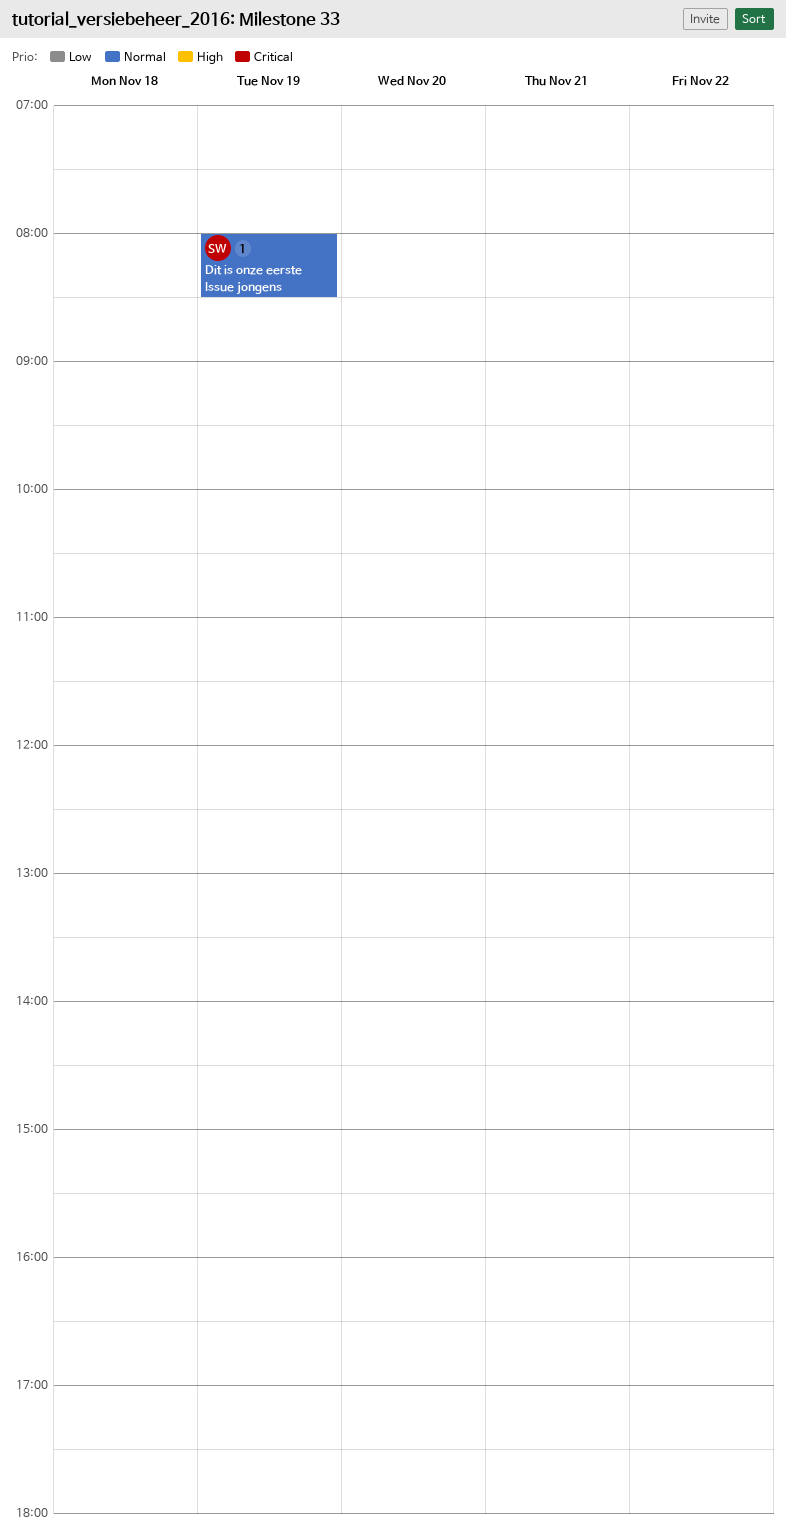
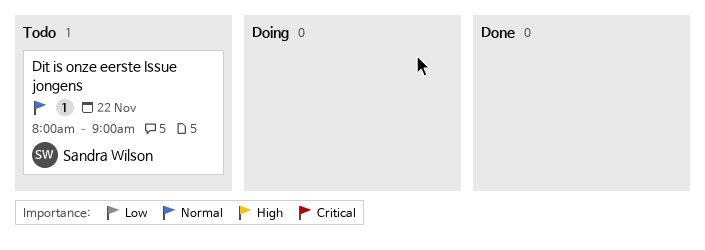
Dit is onze eerste Issue jongens, day: Nov 19 -> Nov 22
Dit is onze eerste Issue jongens, ends: 08:30 -> 09:00

